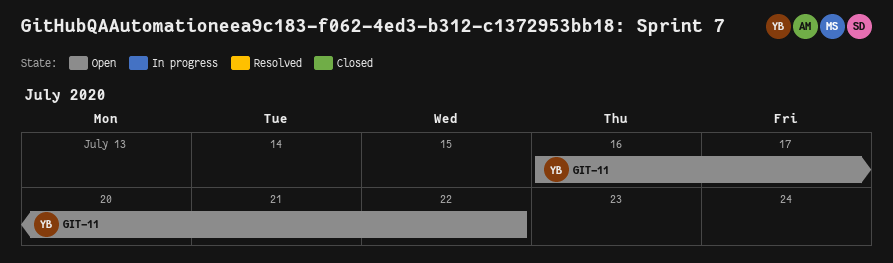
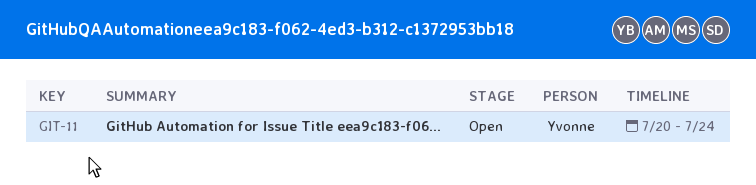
GIT-11, start: Jul 16 -> Jul 20
GIT-11, due: Jul 22 -> Jul 24

